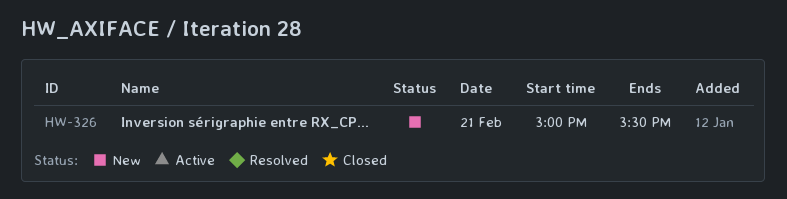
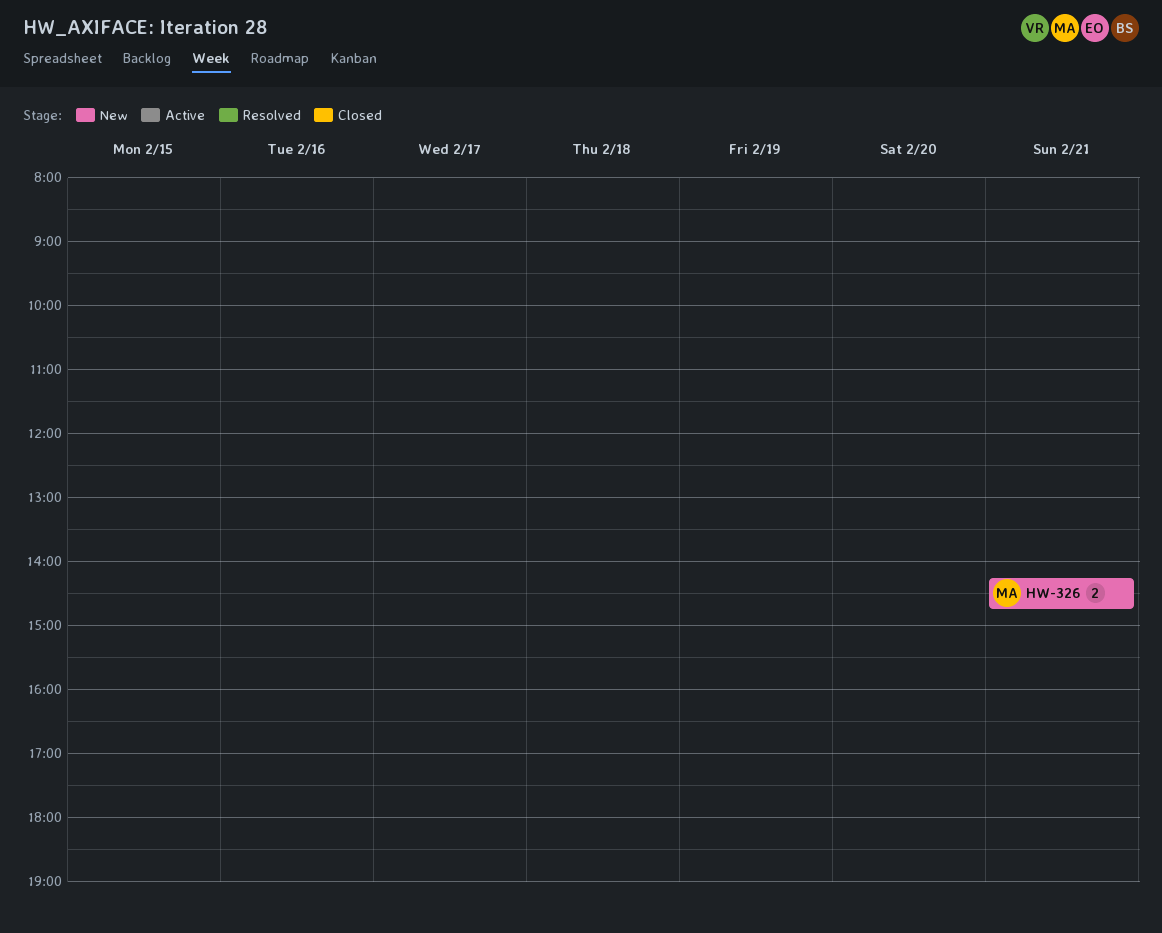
HW-326, begins: 15:00 -> 14:15
HW-326, ends: 15:30 -> 14:45

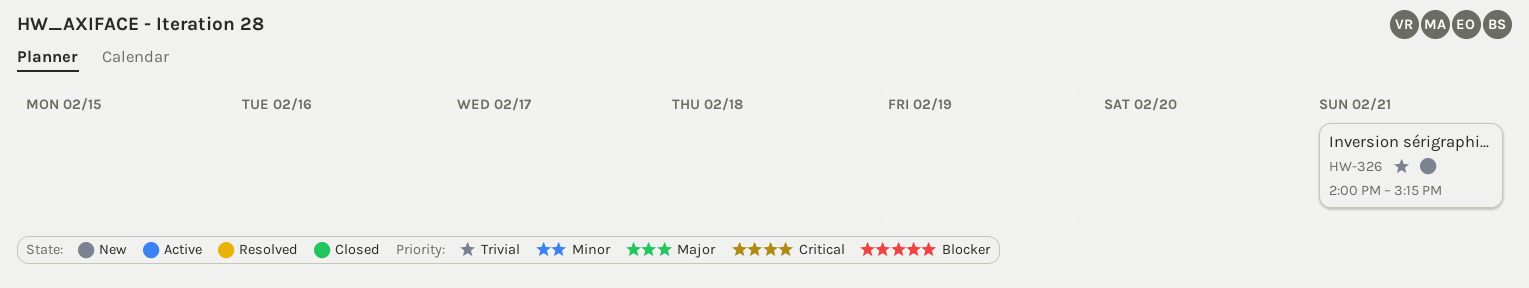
HW-326, begins: 14:15 -> 14:00
HW-326, ends: 14:45 -> 15:15

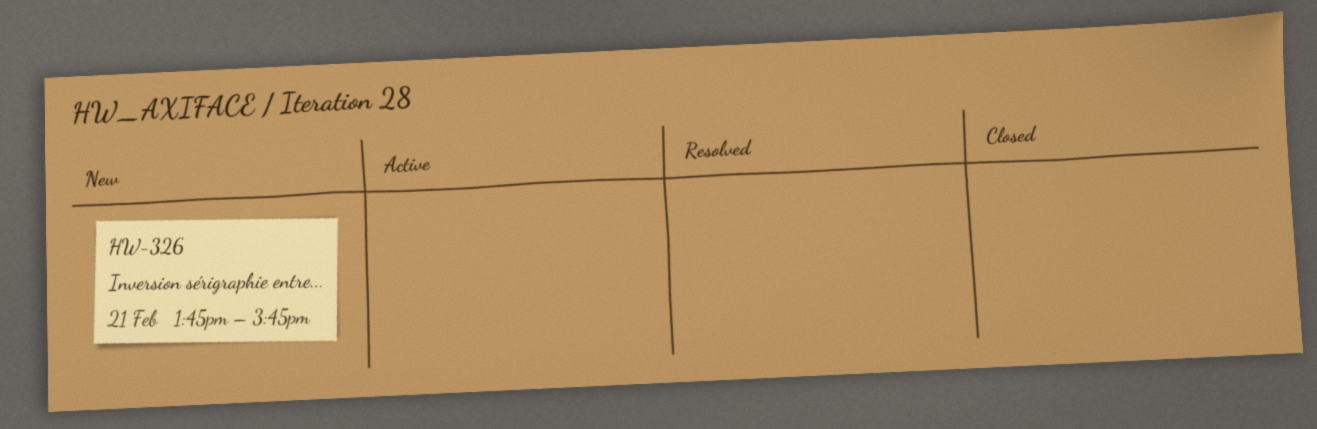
HW-326, begins: 14:00 -> 13:45
HW-326, ends: 15:15 -> 15:45

